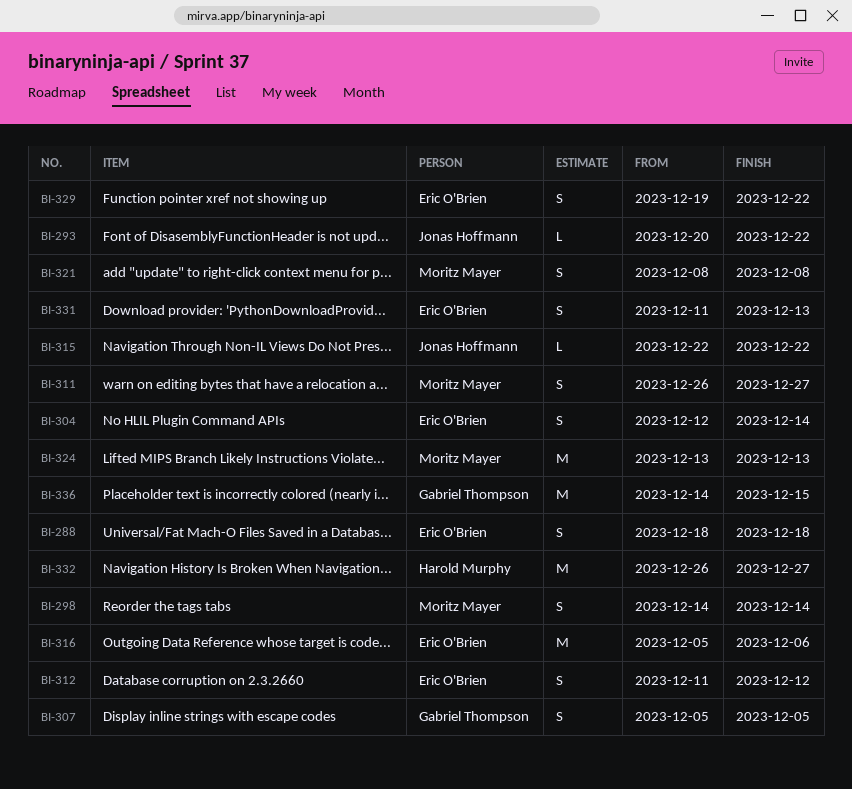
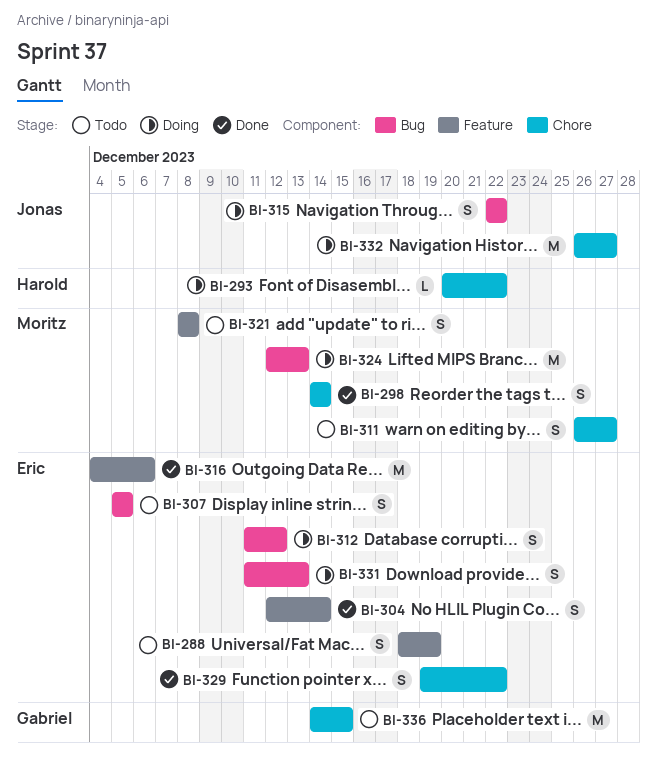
BI-288, due: Dec 18 -> Dec 19
BI-293, owner: Jonas Hoffmann -> Harold Murphy
BI-307, owner: Gabriel Thompson -> Eric O'Brien
BI-315, estimate: L -> S
BI-316, start: Dec 5 -> Dec 4
BI-324, start: Dec 13 -> Dec 12
BI-332, owner: Harold Murphy -> Jonas Hoffmann

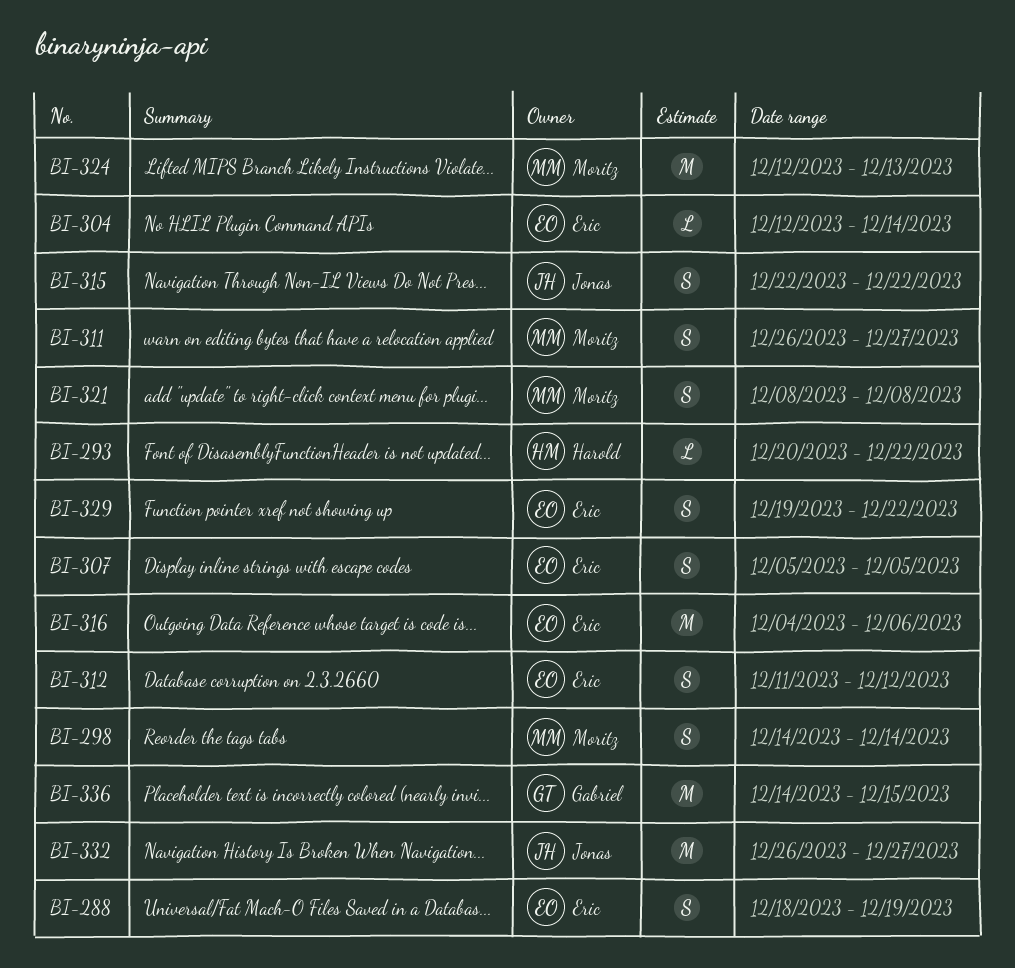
BI-304, estimate: S -> L
BI-331: present -> none

